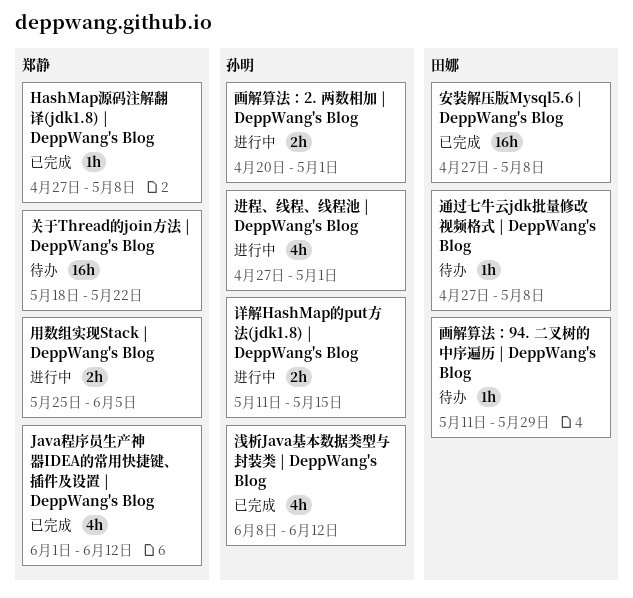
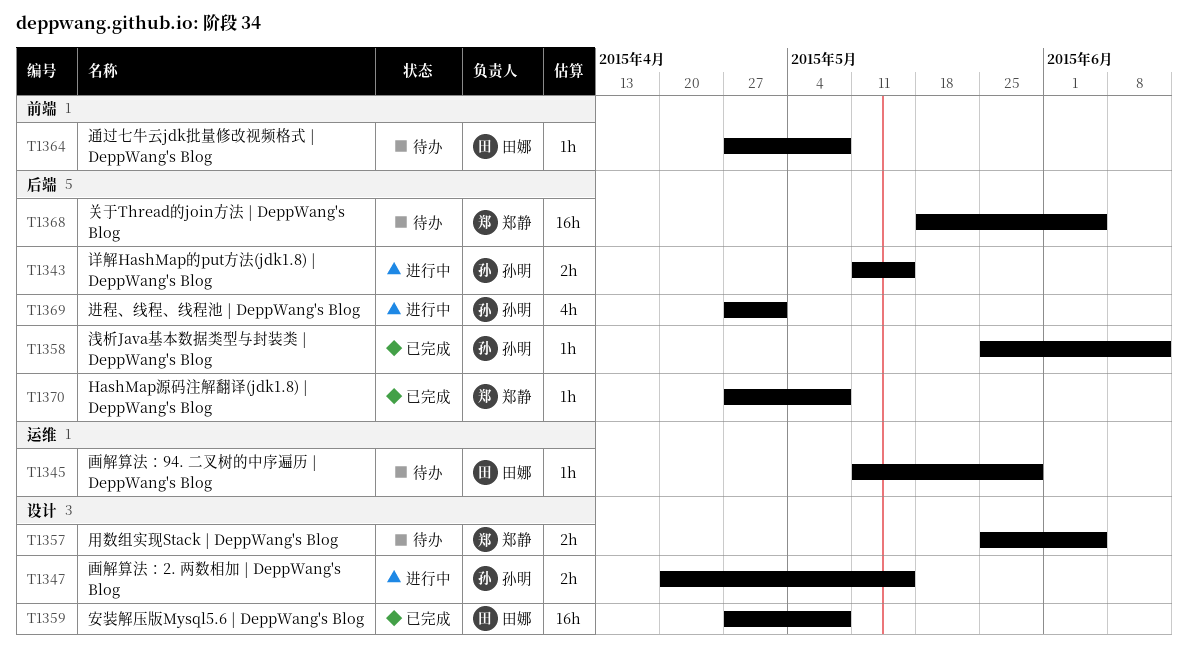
Java程序员生产神器IDEA的常用快捷键、插件及设置 | DeppWang's Blog: present -> none
关于Thread的join方法 | DeppWang's Blog, due: May 22 -> Jun 5
浅析Java基本数据类型与封装类 | DeppWang's Blog, estimate: 4h -> 1h
浅析Java基本数据类型与封装类 | DeppWang's Blog, start: Jun 8 -> May 25
用数组实现Stack | DeppWang's Blog, status: 进行中 -> 待办
画解算法：2. 两数相加 | DeppWang's Blog, due: May 1 -> May 15

